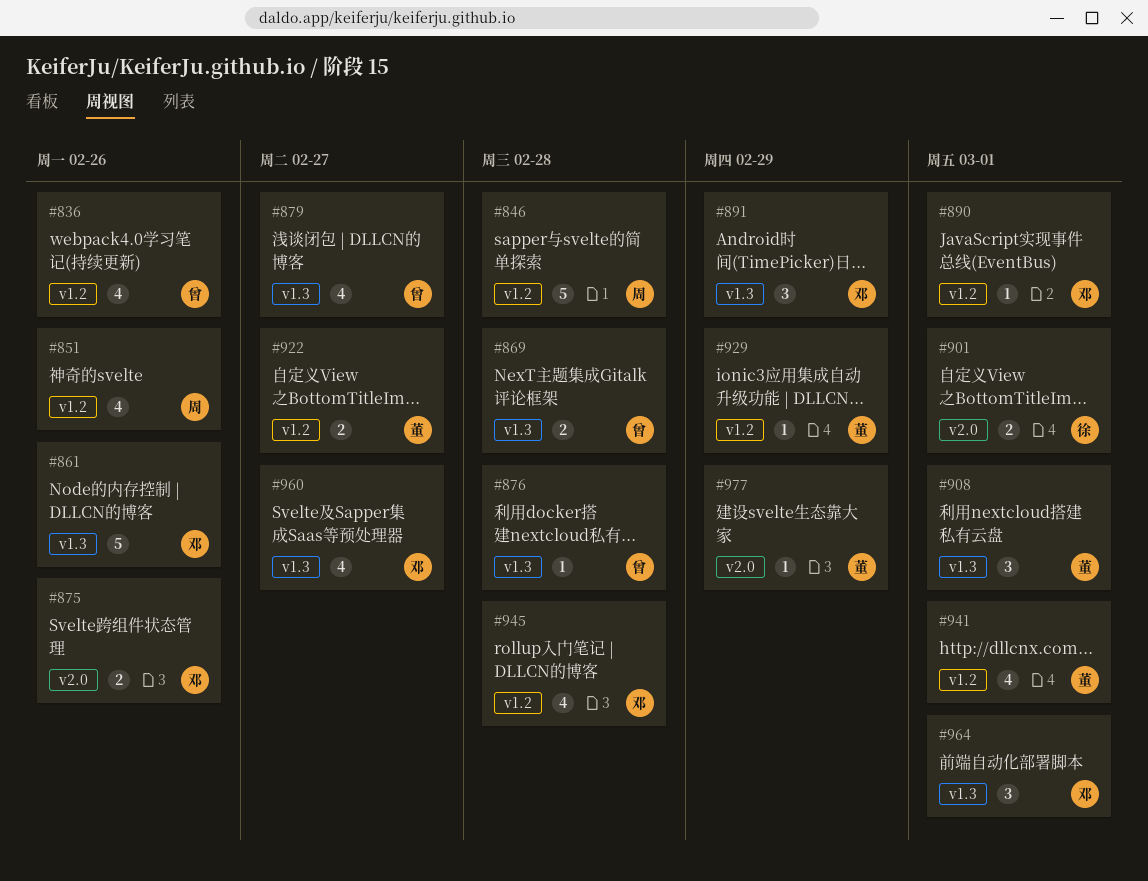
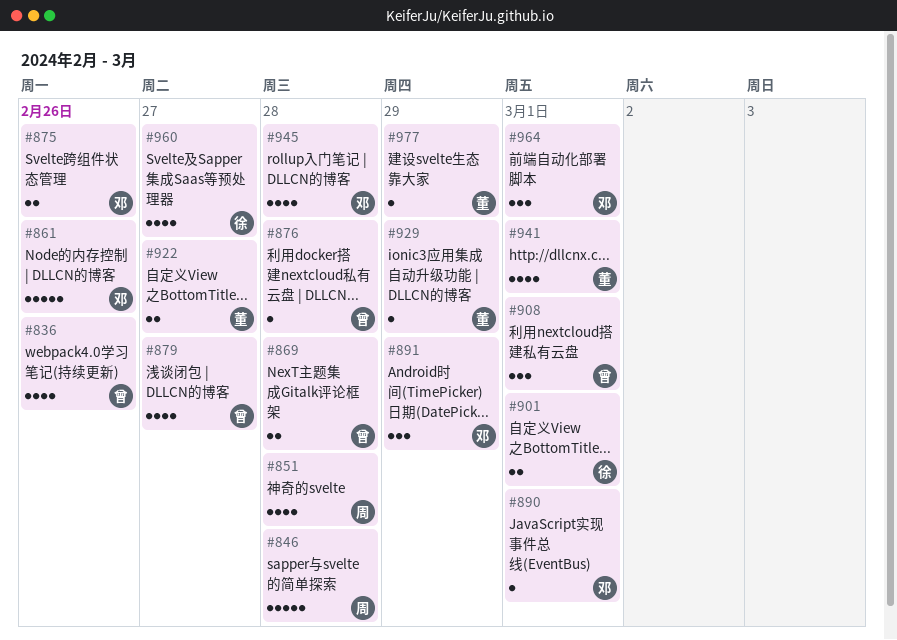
#851, due: Feb 26 -> Feb 28
#908, owner: 董 -> 曾
#960, owner: 邓 -> 徐

